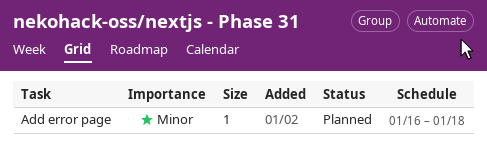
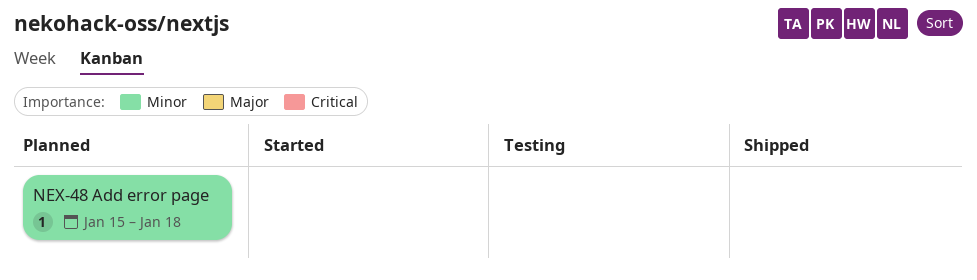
Add error page, start: Jan 16 -> Jan 15

